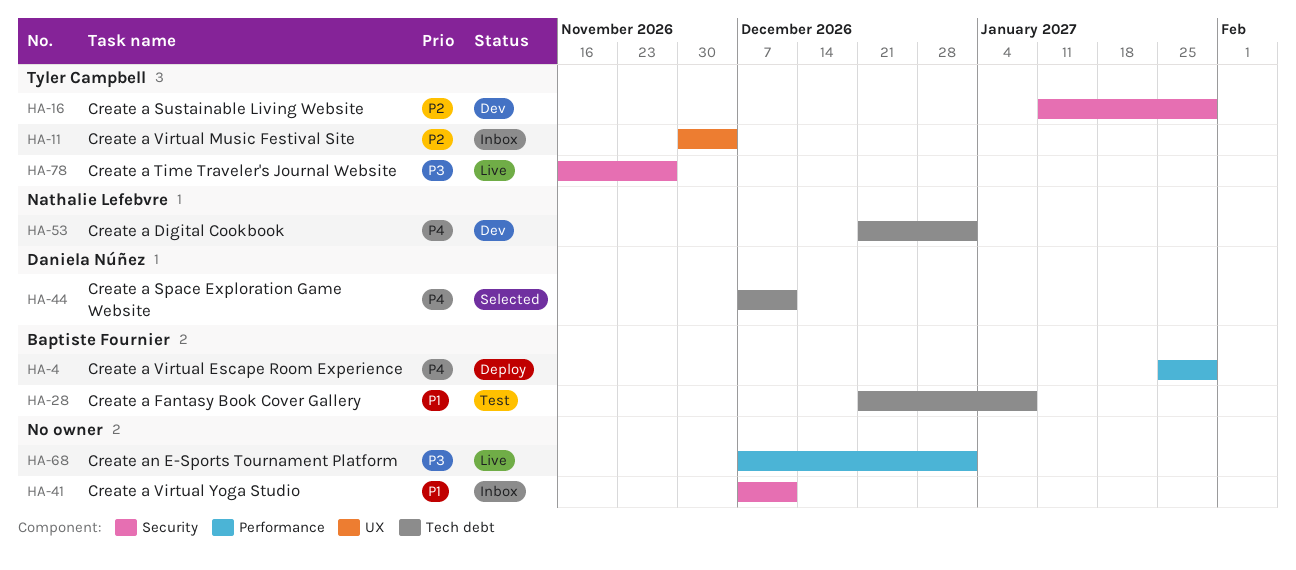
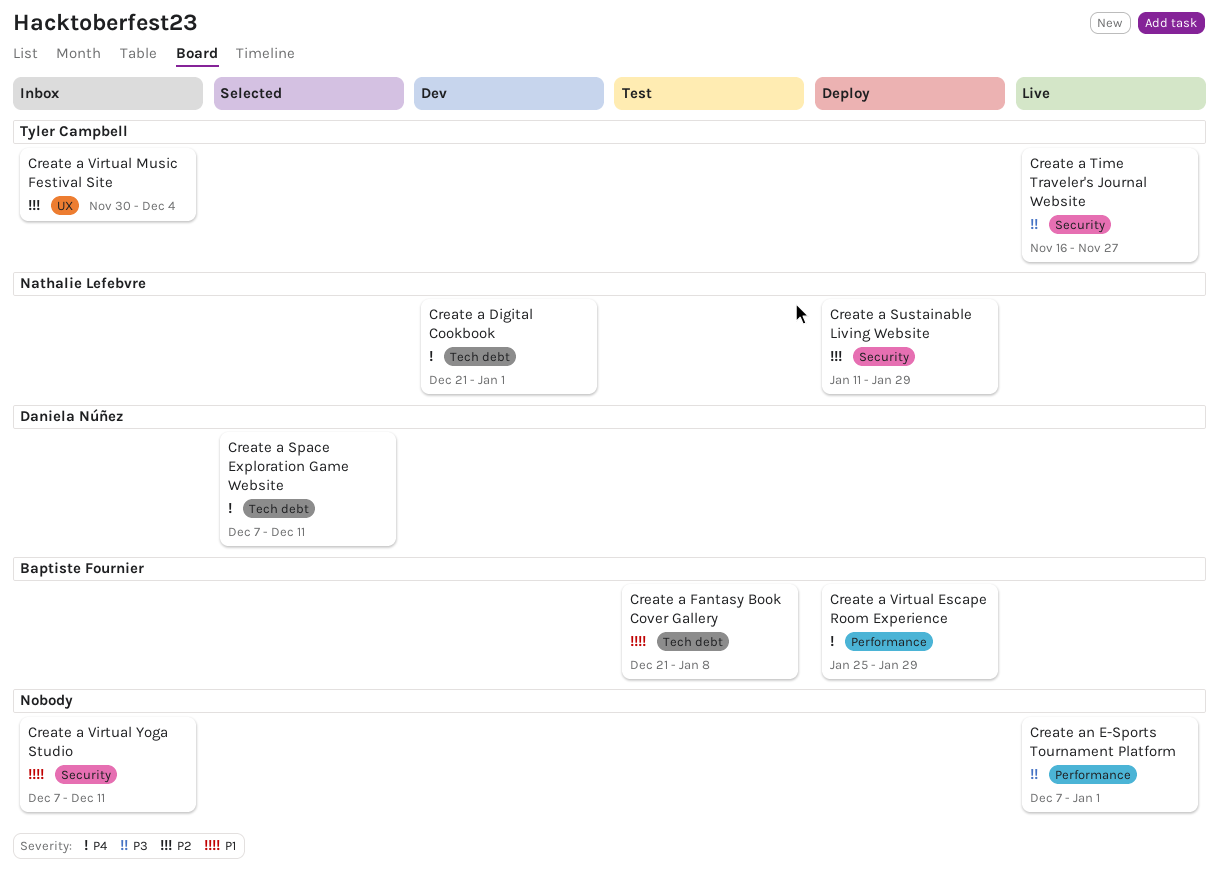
Create a Sustainable Living Website, status: Dev -> Deploy
Create a Sustainable Living Website, owner: Tyler Campbell -> Nathalie Lefebvre

